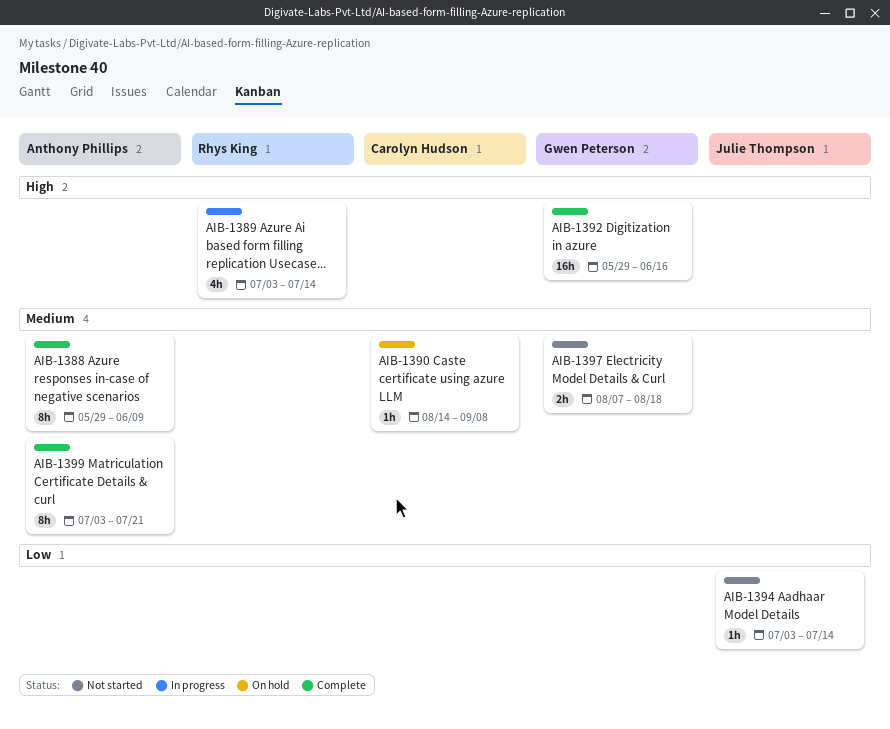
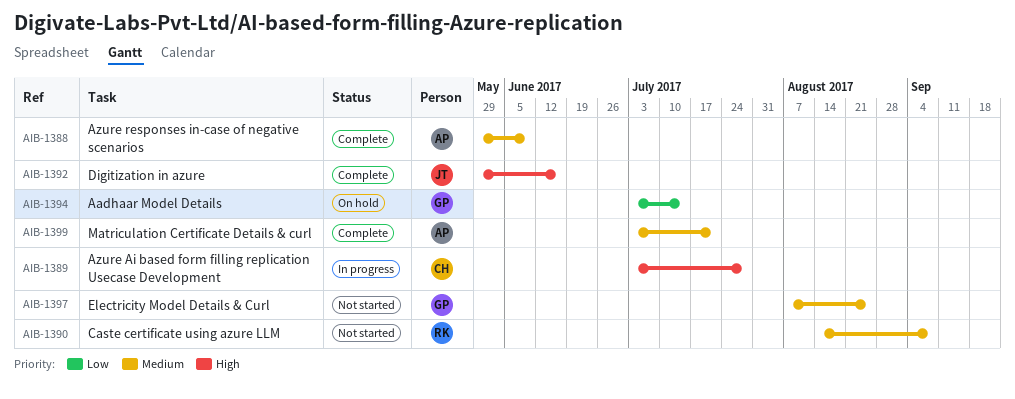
AIB-1389, owner: Rhys King -> Carolyn Hudson
AIB-1389, due: Jul 14 -> Jul 28
AIB-1390, status: On hold -> Not started
AIB-1390, owner: Carolyn Hudson -> Rhys King
AIB-1392, owner: Gwen Peterson -> Julie Thompson
AIB-1394, status: Not started -> On hold
AIB-1394, owner: Julie Thompson -> Gwen Peterson
AIB-1397, due: Aug 18 -> Aug 25

